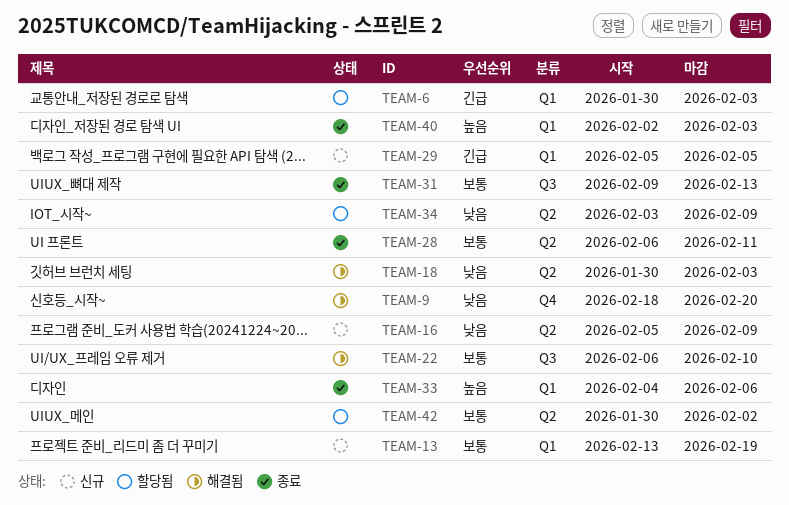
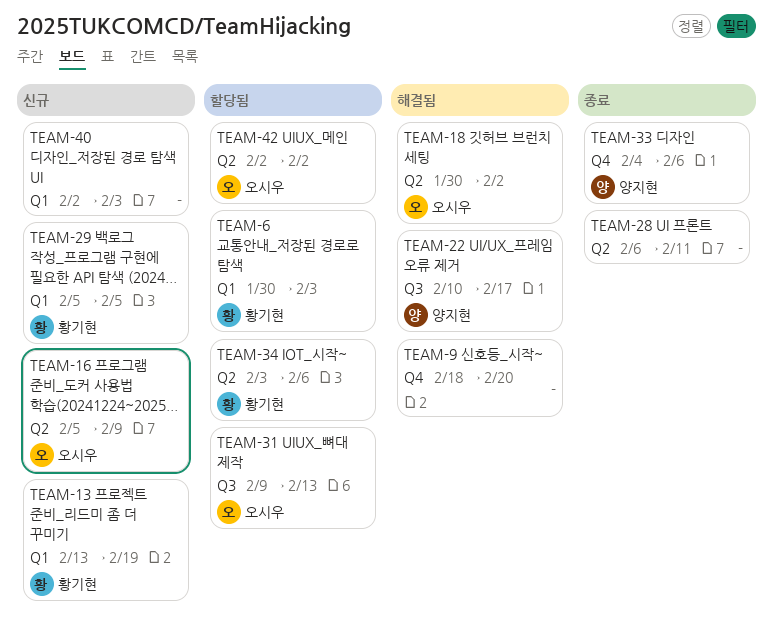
TEAM-18, due: Feb 3 -> Feb 2
TEAM-22, start: Feb 6 -> Feb 10
TEAM-22, due: Feb 10 -> Feb 17
TEAM-31, status: 종료 -> 할당됨
TEAM-33, label: Q1 -> Q4
TEAM-34, due: Feb 9 -> Feb 6
TEAM-40, status: 종료 -> 신규
TEAM-42, start: Jan 30 -> Feb 2

